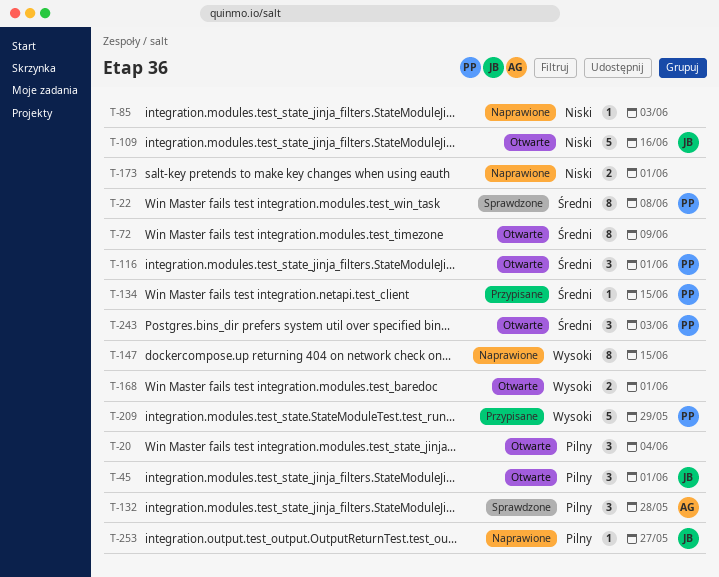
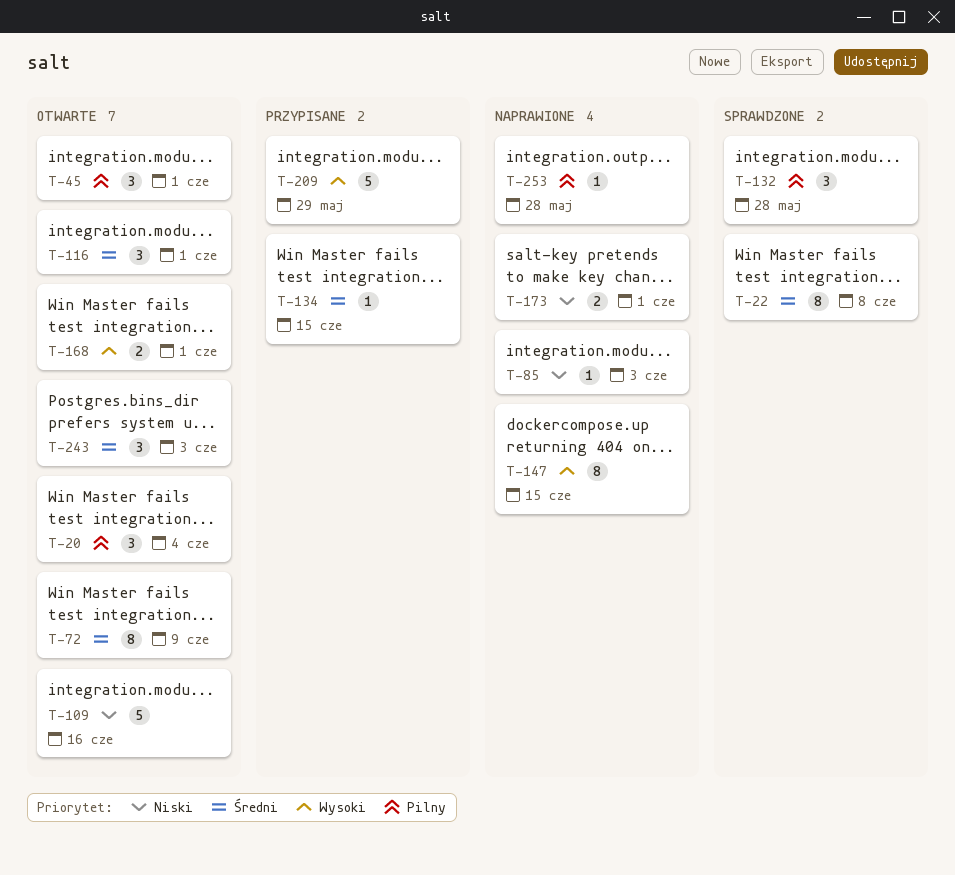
T-253, due: May 27 -> May 28

